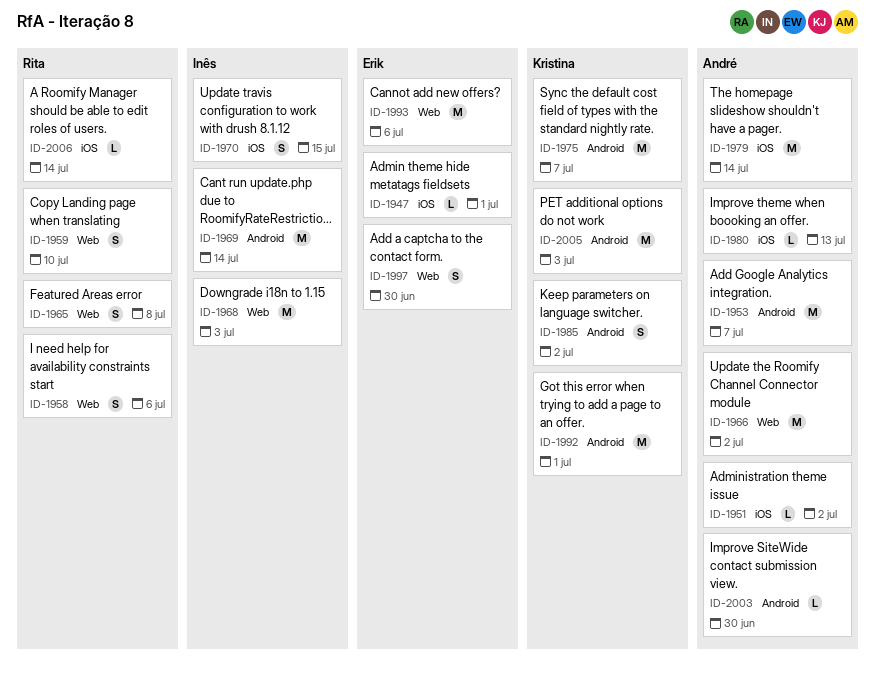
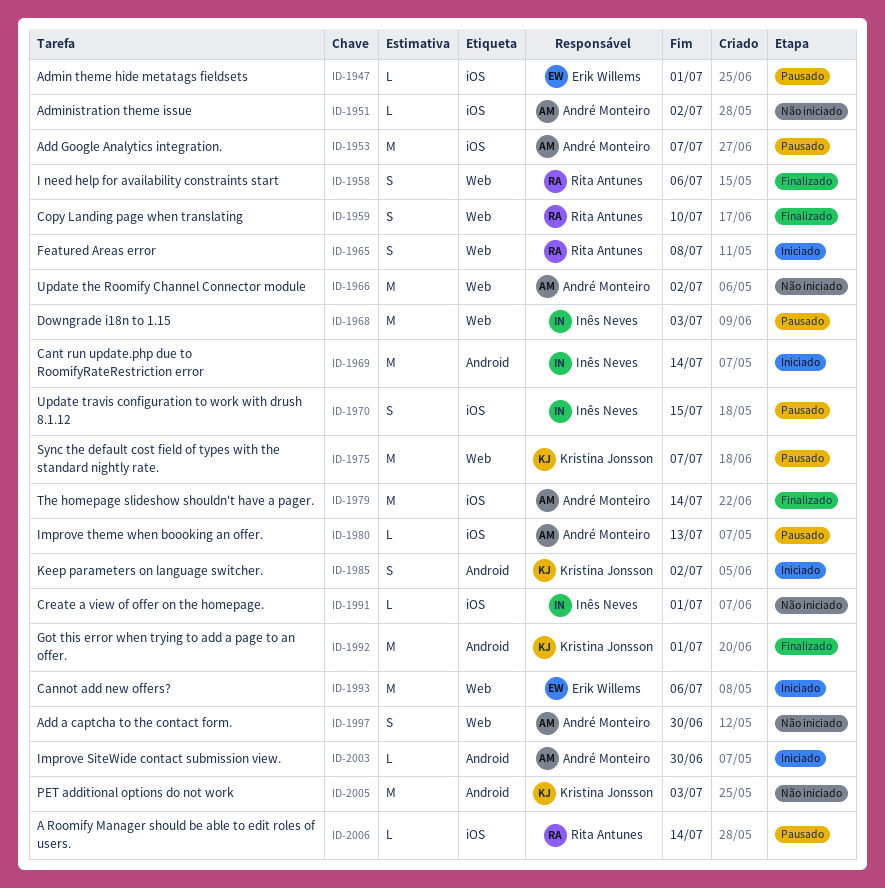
ID-1953, label: Android -> iOS
ID-1975, label: Android -> Web
ID-1991: none -> present
ID-1997, owner: Erik Willems -> André Monteiro

